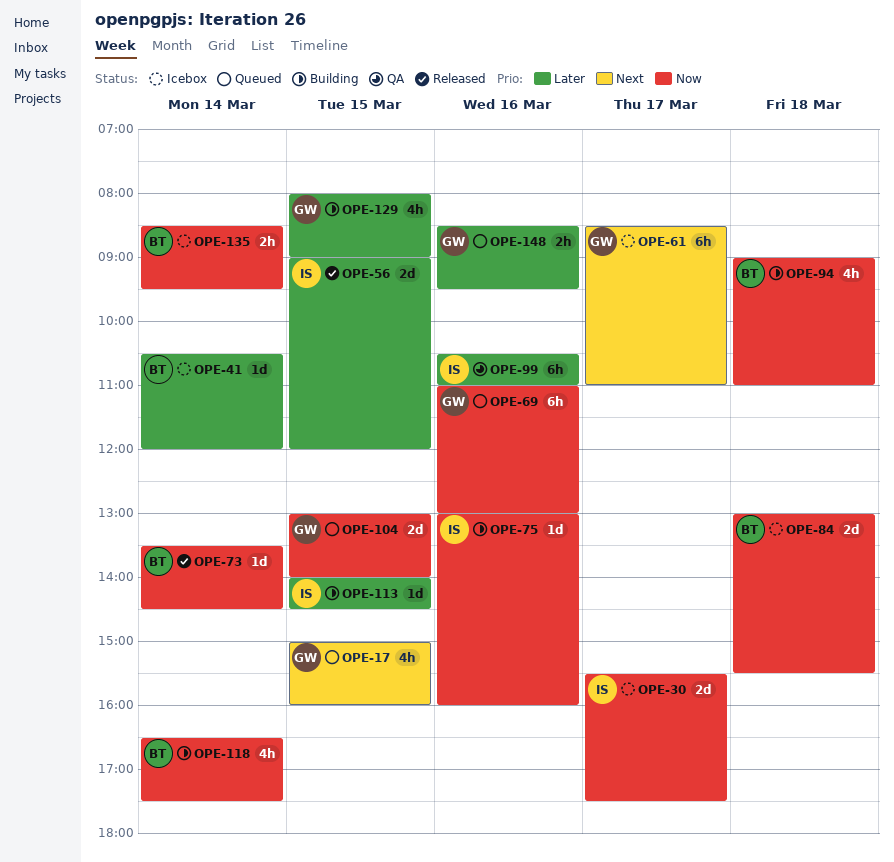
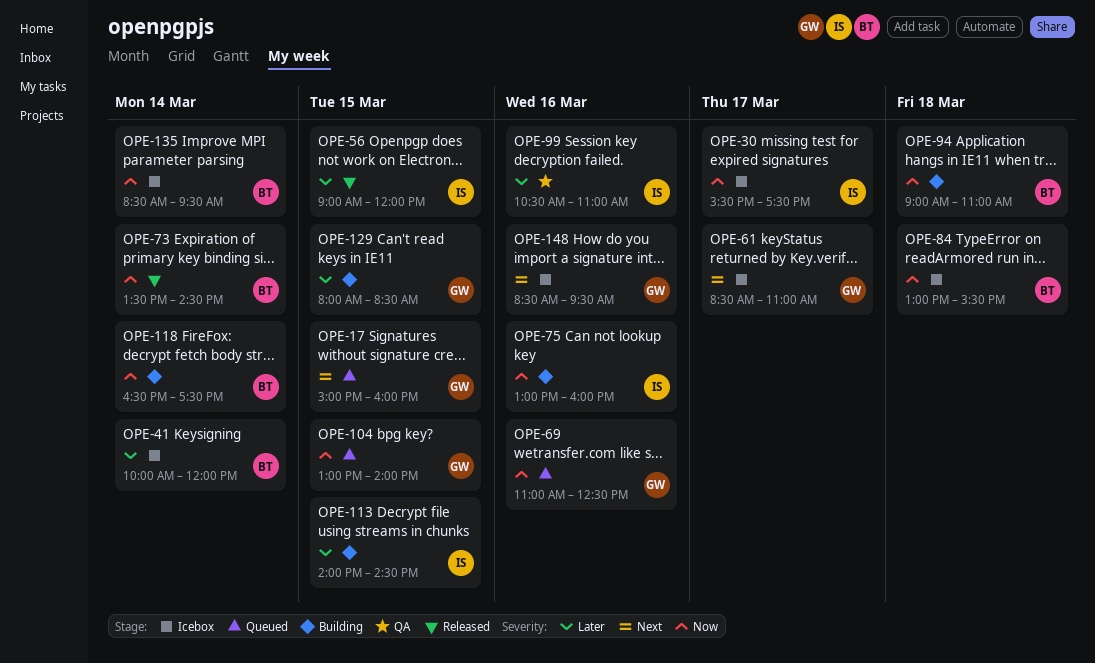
OPE-41, begins: 10:30 -> 10:00
OPE-69, ends: 13:00 -> 12:30
OPE-129, ends: 09:00 -> 08:30
OPE-148, status: Queued -> Icebox
OPE-148, priority: Later -> Next

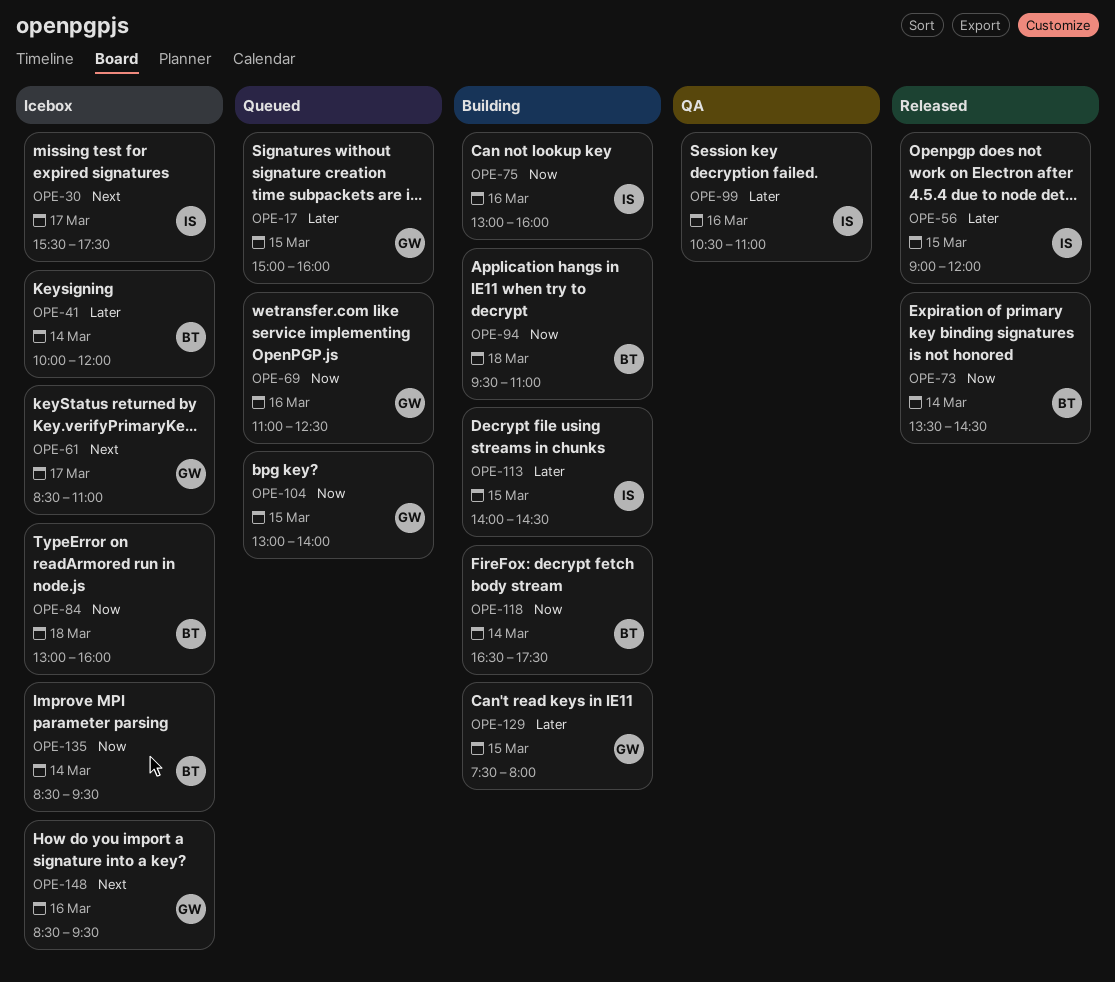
OPE-17, priority: Next -> Later
OPE-30, priority: Now -> Next
OPE-84, ends: 15:30 -> 16:00
OPE-94, begins: 09:00 -> 09:30
OPE-129, begins: 08:00 -> 07:30
OPE-129, ends: 08:30 -> 08:00

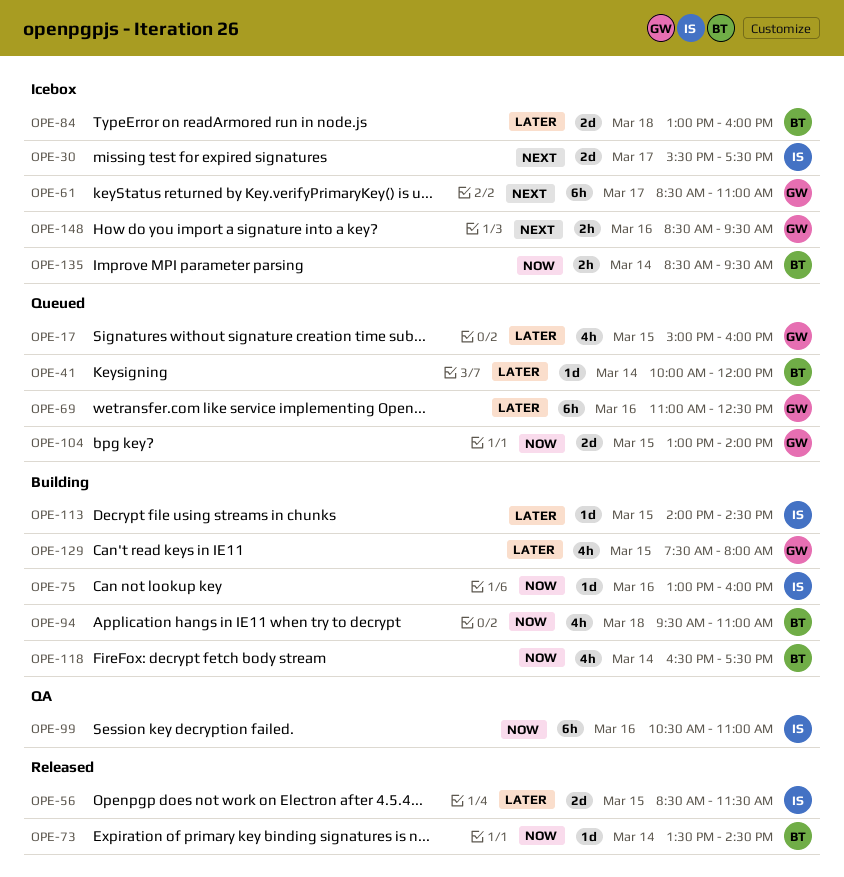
OPE-41, status: Icebox -> Queued
OPE-56, begins: 09:00 -> 08:30
OPE-56, ends: 12:00 -> 11:30
OPE-69, priority: Now -> Later
OPE-84, priority: Now -> Later
OPE-99, priority: Later -> Now

